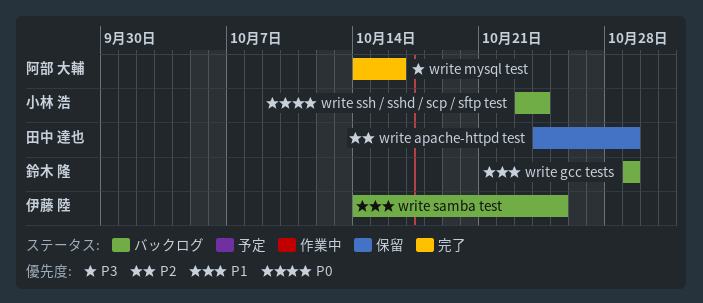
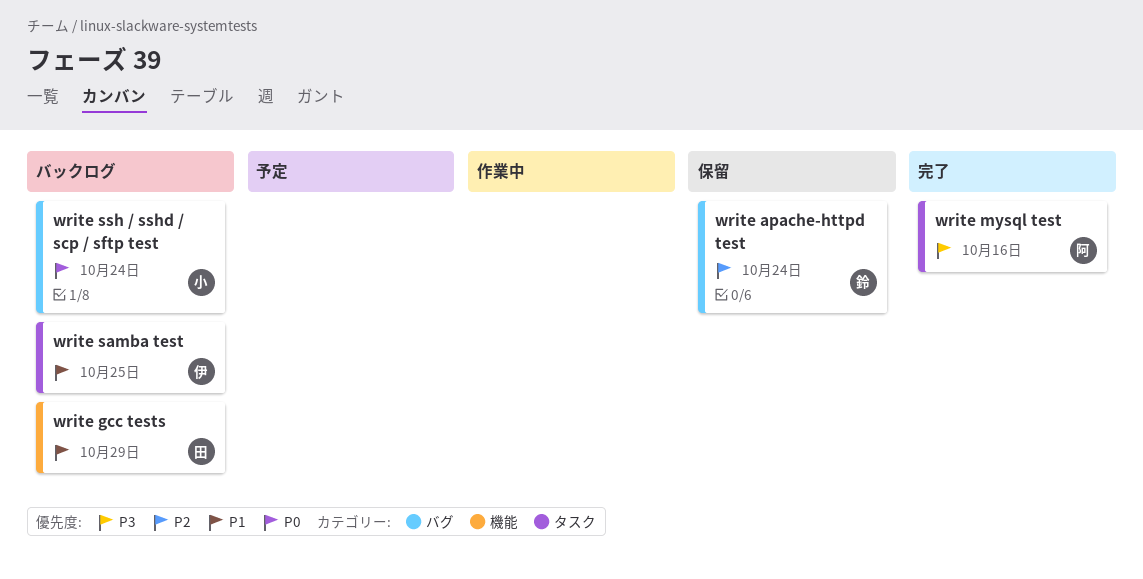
write apache-httpd test, owner: 田中 達也 -> 鈴木 隆
write apache-httpd test, due: Oct 29 -> Oct 24
write gcc tests, owner: 鈴木 隆 -> 田中 達也

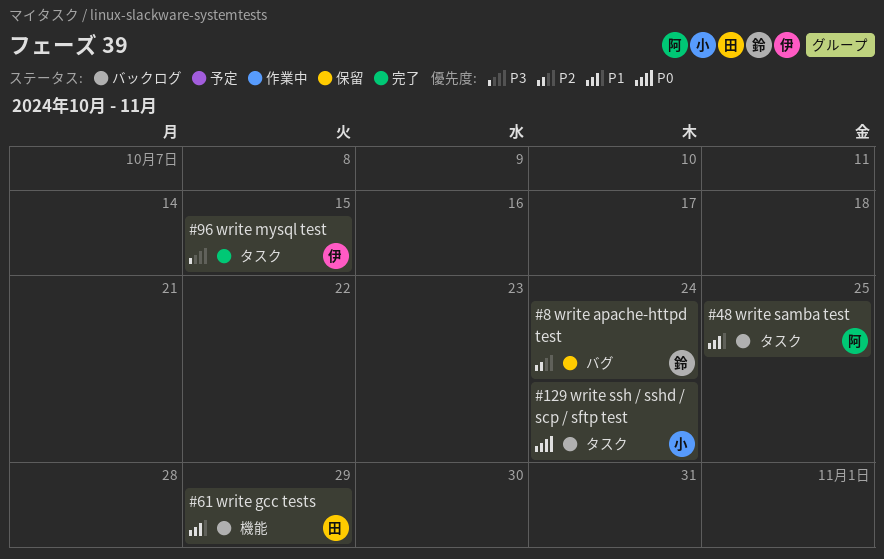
write mysql test, owner: 阿 -> 伊
write mysql test, due: Oct 16 -> Oct 15
write samba test, owner: 伊 -> 阿
write ssh / sshd / scp / sftp test, label: バグ -> タスク

